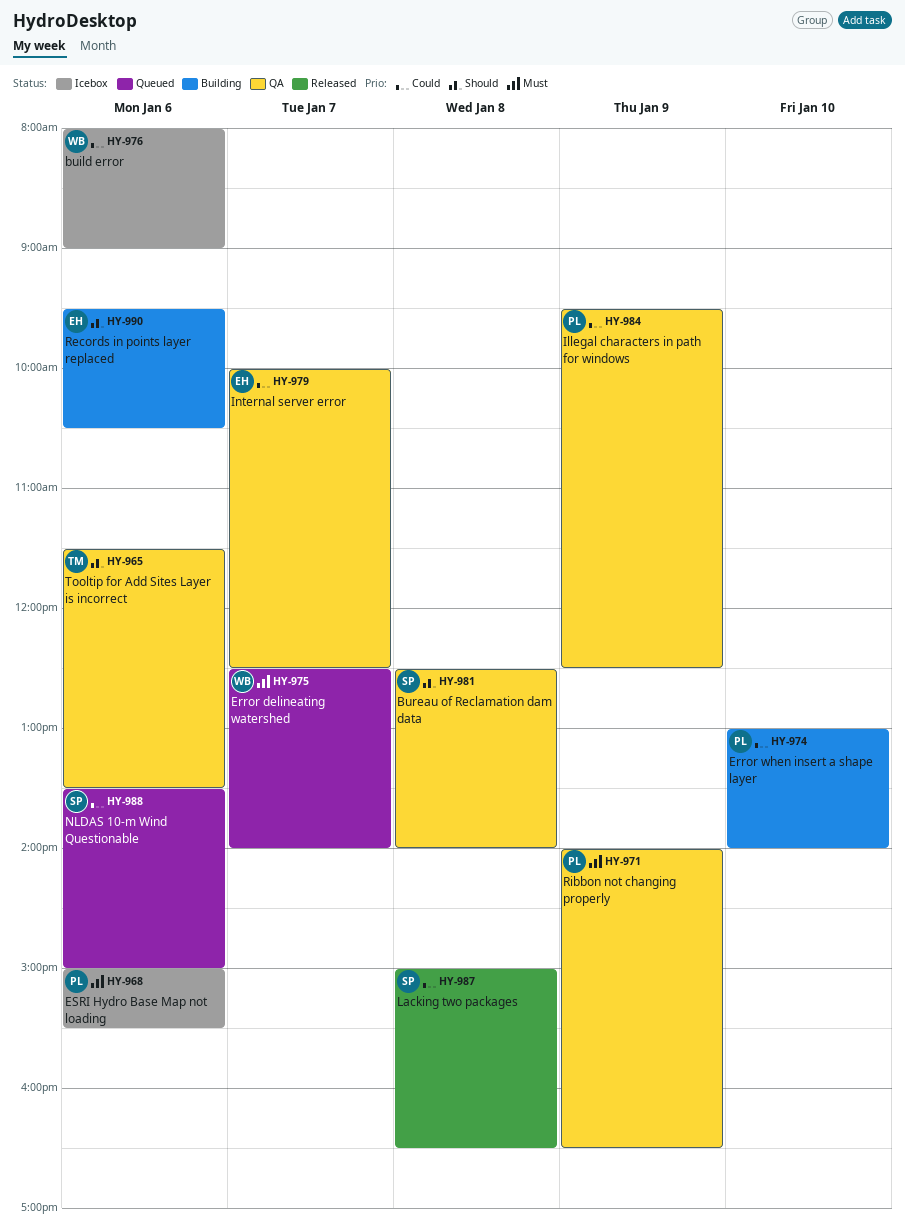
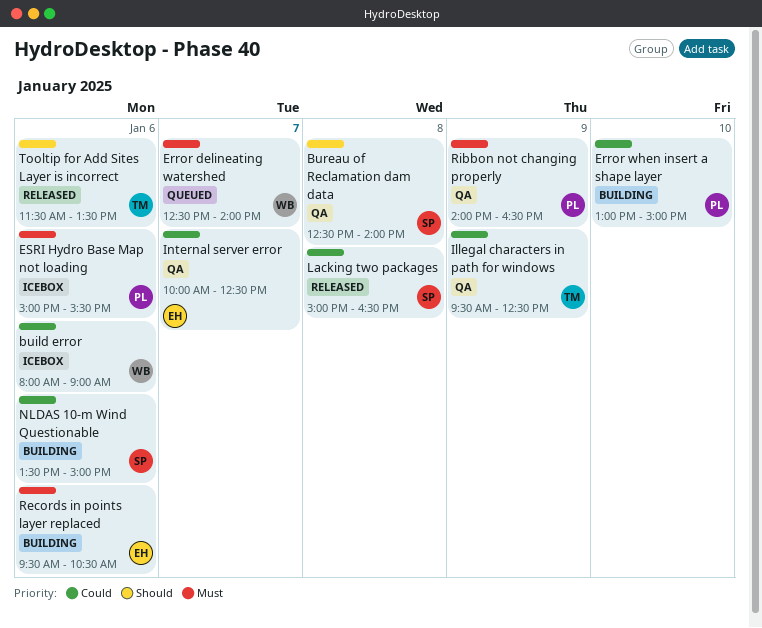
Error when insert a shape layer, ends: 14:00 -> 15:00
Illegal characters in path for windows, owner: PL -> TM
NLDAS 10-m Wind Questionable, status: Queued -> Building
Records in points layer replaced, priority: Should -> Must
Tooltip for Add Sites Layer is incorrect, status: QA -> Released

